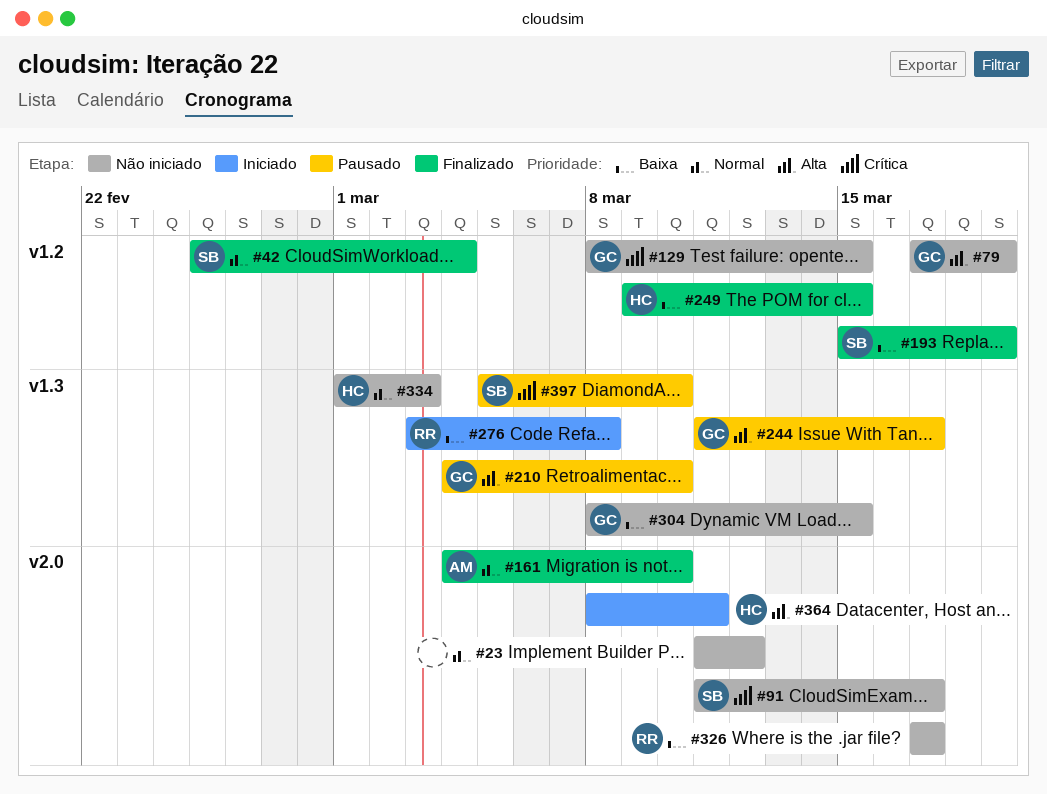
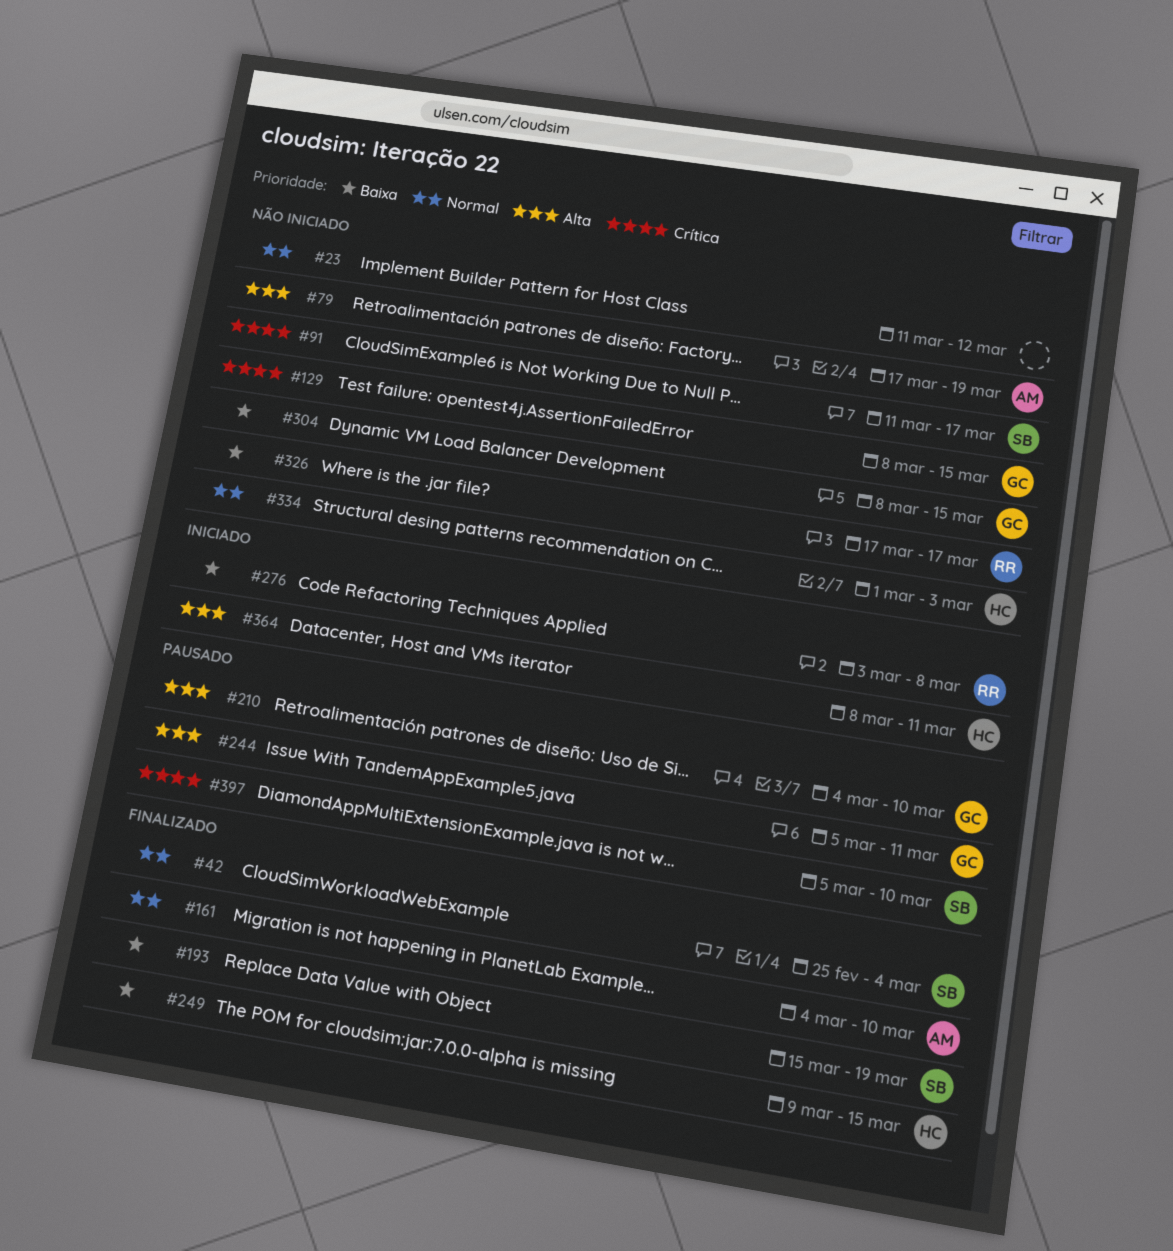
#79, owner: GC -> AM
#244, start: Mar 11 -> Mar 5
#244, due: Mar 17 -> Mar 11

